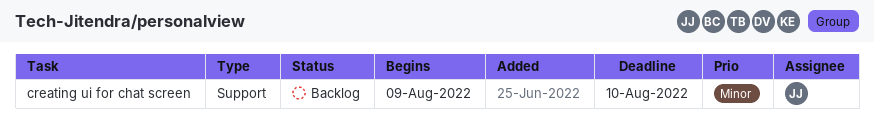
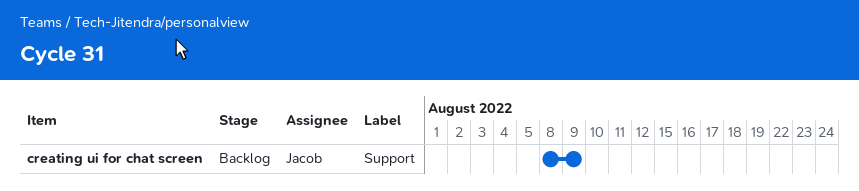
creating ui for chat screen, start: Aug 9 -> Aug 8
creating ui for chat screen, due: Aug 10 -> Aug 9

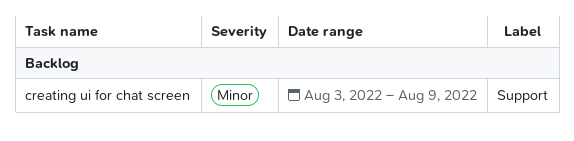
creating ui for chat screen, start: Aug 8 -> Aug 3

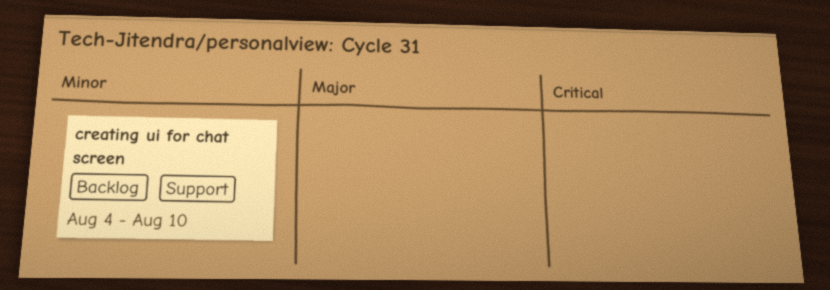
creating ui for chat screen, start: Aug 3 -> Aug 4
creating ui for chat screen, due: Aug 9 -> Aug 10

